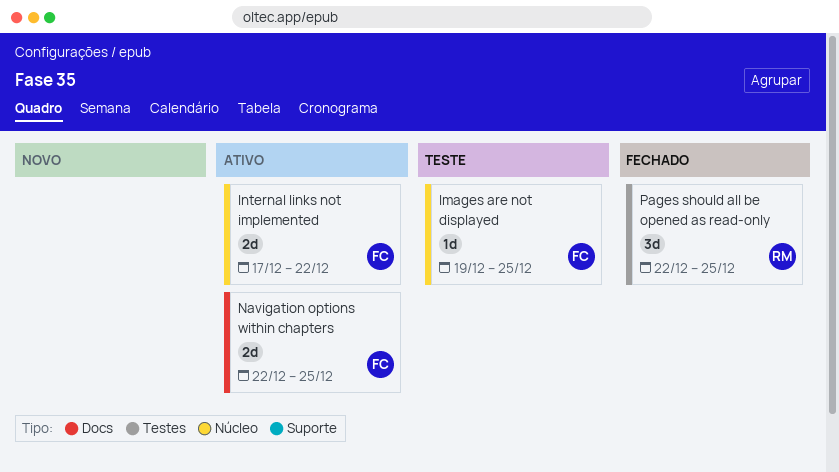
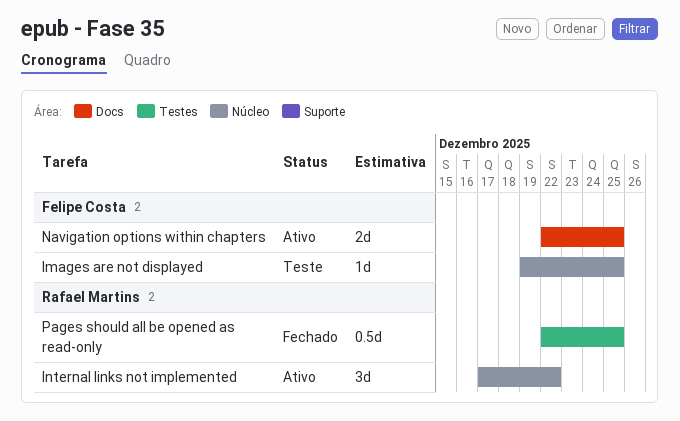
Internal links not implemented, owner: Felipe Costa -> Rafael Martins
Internal links not implemented, estimate: 2d -> 3d
Pages should all be opened as read-only, estimate: 3d -> 0.5d

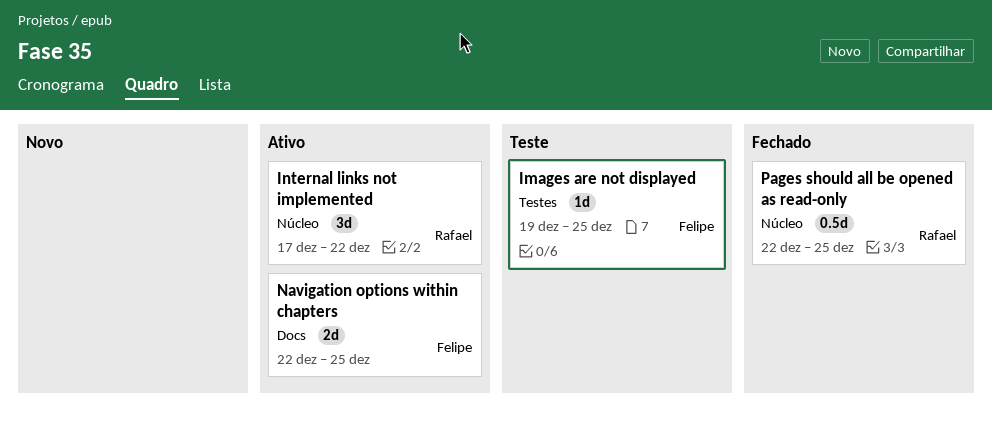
Images are not displayed, label: Núcleo -> Testes
Pages should all be opened as read-only, label: Testes -> Núcleo

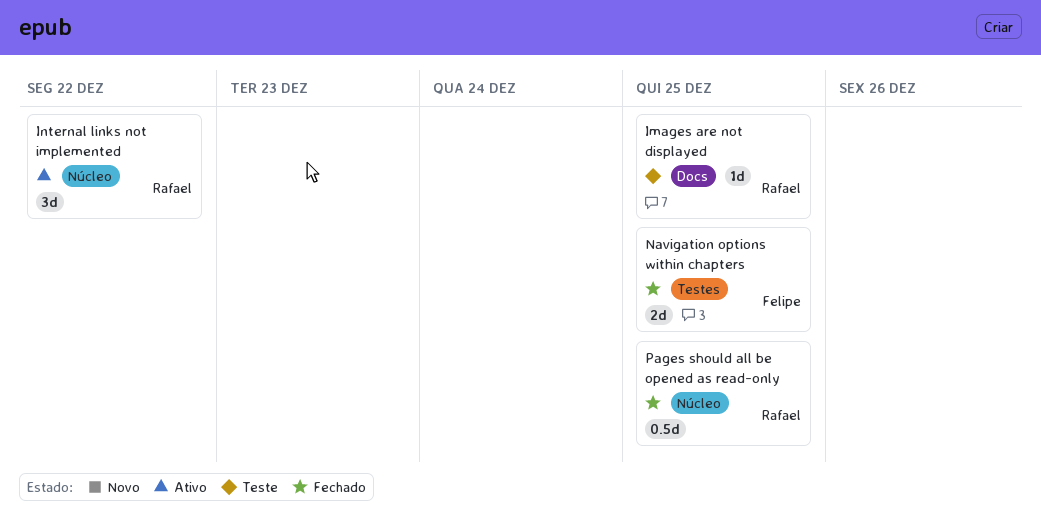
Images are not displayed, owner: Felipe -> Rafael
Images are not displayed, label: Testes -> Docs
Navigation options within chapters, status: Ativo -> Fechado
Navigation options within chapters, label: Docs -> Testes

